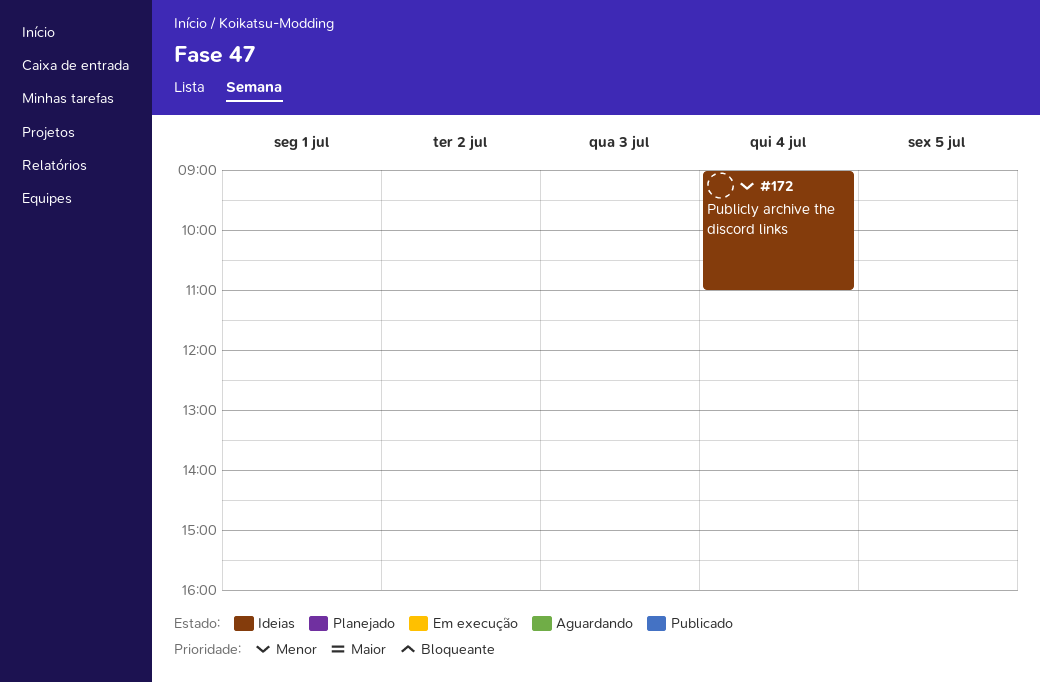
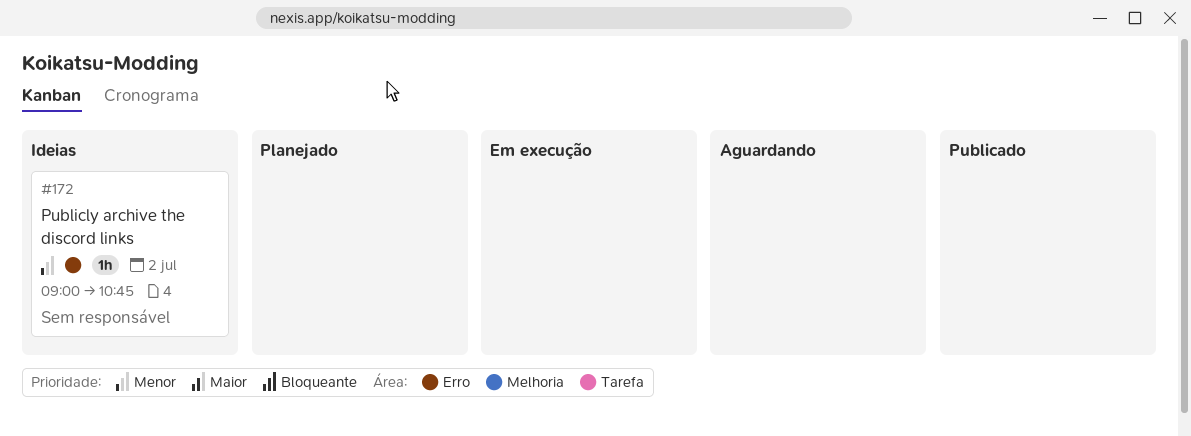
#172, day: Jul 4 -> Jul 2
#172, ends: 11:00 -> 10:45

